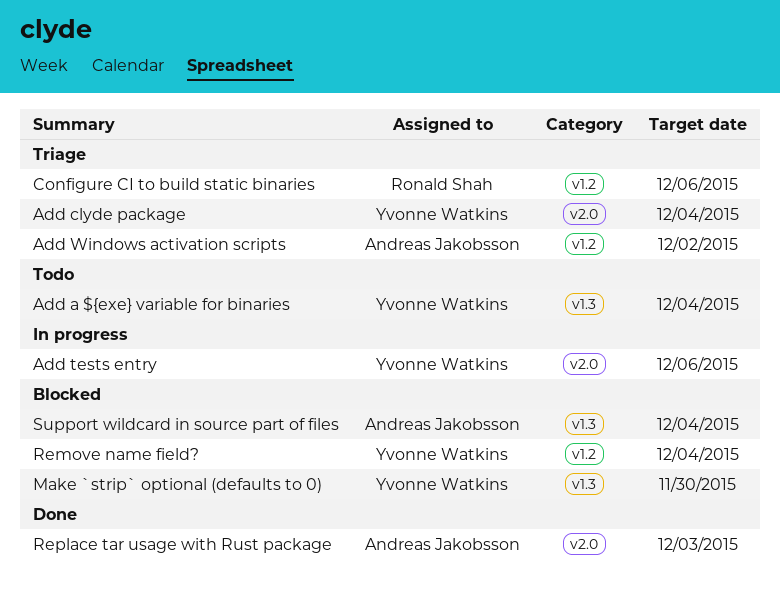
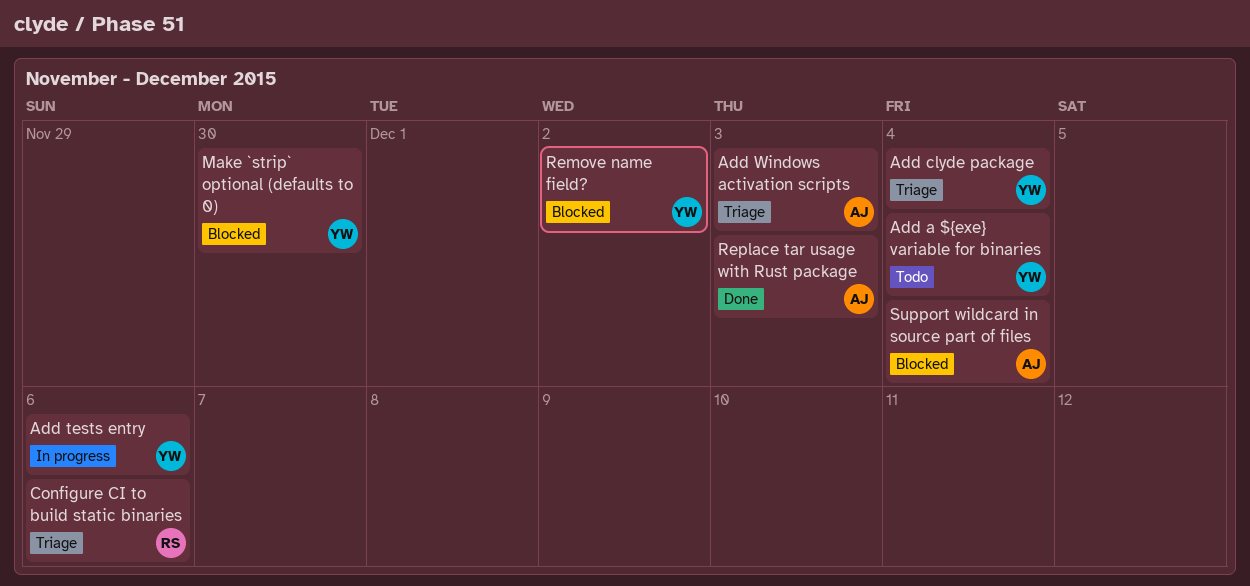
Add Windows activation scripts, due: Dec 2 -> Dec 3
Remove name field?, due: Dec 4 -> Dec 2

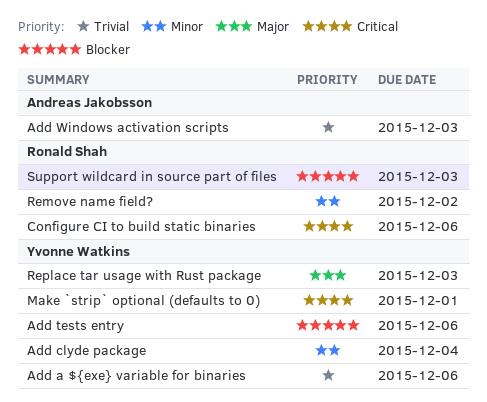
Add a ${exe} variable for binaries, due: Dec 4 -> Dec 6
Make `strip` optional (defaults to 0), due: Nov 30 -> Dec 1
Remove name field?, owner: Yvonne Watkins -> Ronald Shah
Replace tar usage with Rust package, owner: Andreas Jakobsson -> Yvonne Watkins
Support wildcard in source part of files, owner: Andreas Jakobsson -> Ronald Shah
Support wildcard in source part of files, due: Dec 4 -> Dec 3

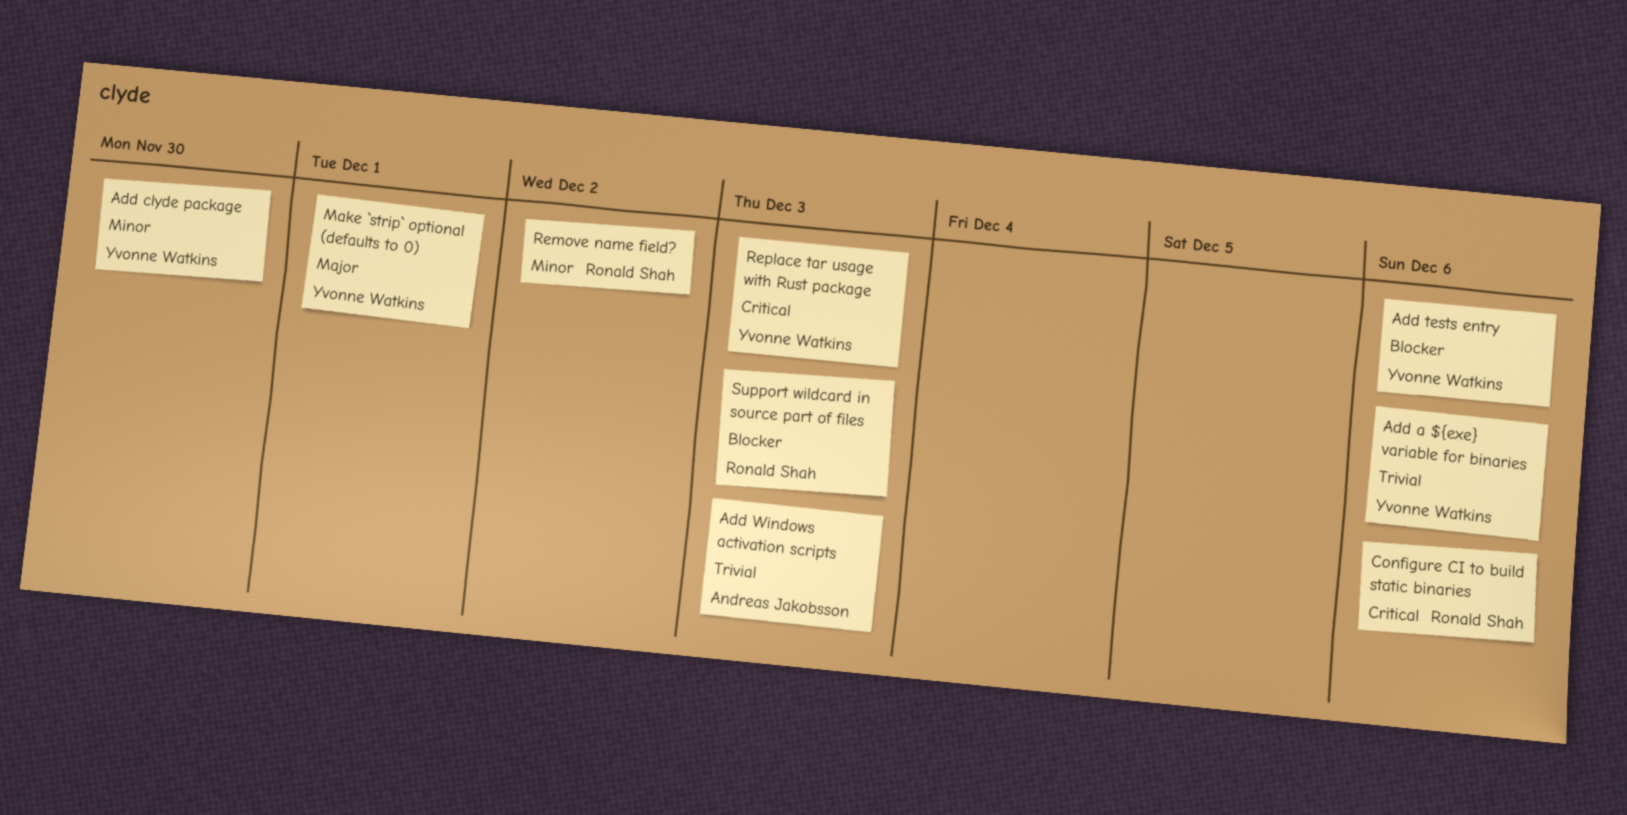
Add clyde package, due: Dec 4 -> Nov 30
Make `strip` optional (defaults to 0), priority: Critical -> Major
Replace tar usage with Rust package, priority: Major -> Critical

